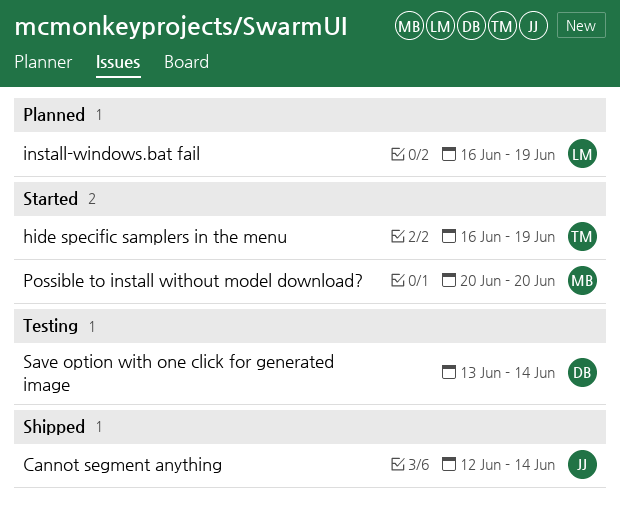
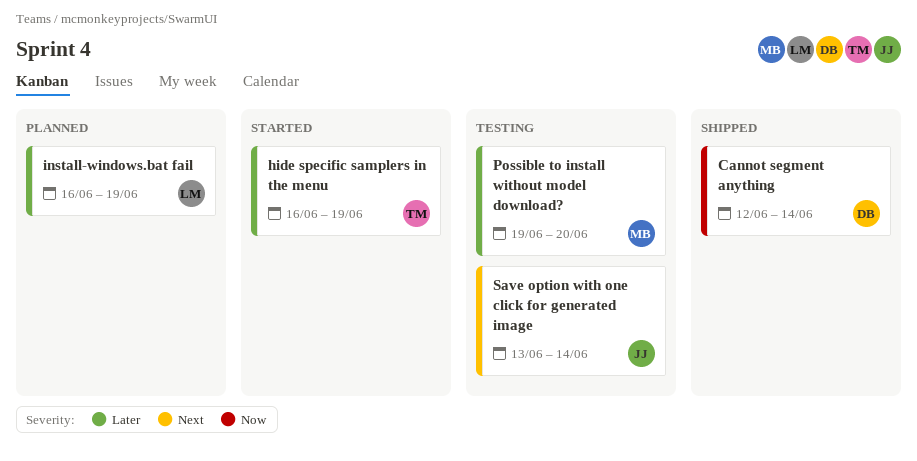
Cannot segment anything, owner: JJ -> DB
Possible to install without model download?, status: Started -> Testing
Possible to install without model download?, start: Jun 20 -> Jun 19
Save option with one click for generated image, owner: DB -> JJ

